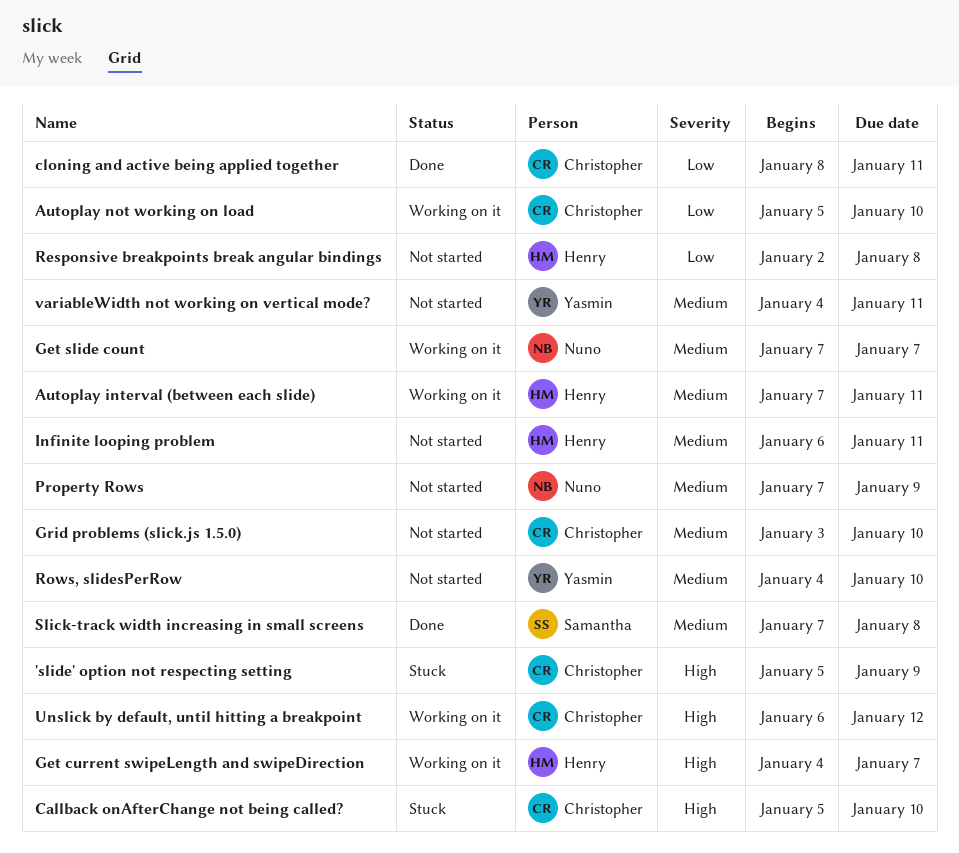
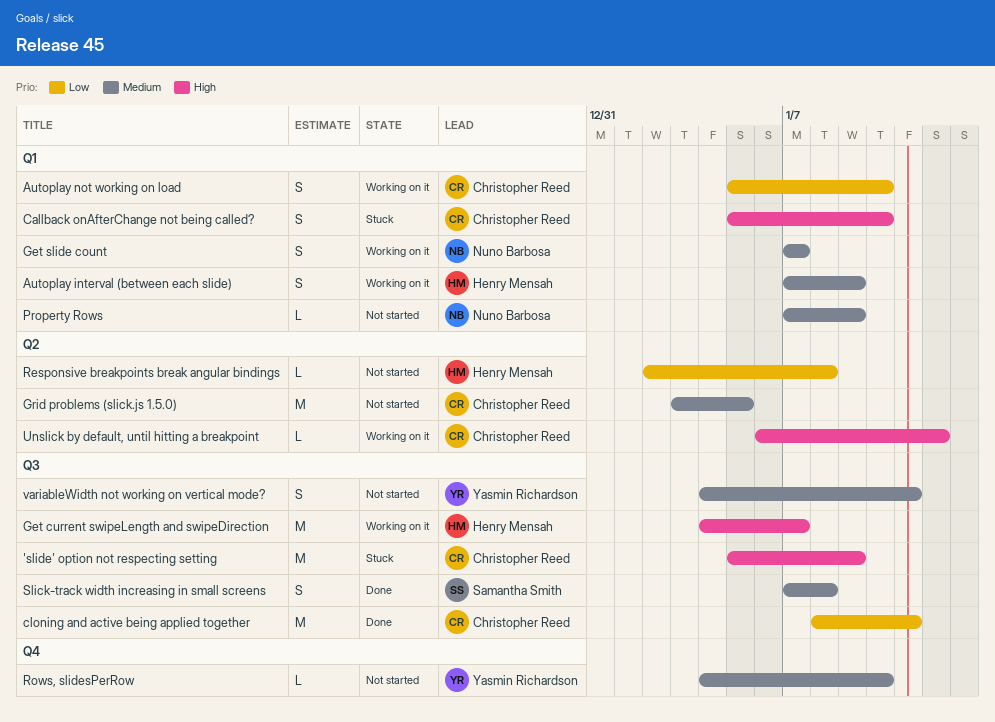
Autoplay interval (between each slide), due: Jan 11 -> Jan 9
Grid problems (slick.js 1.5.0), due: Jan 10 -> Jan 5
Infinite looping problem: present -> none

